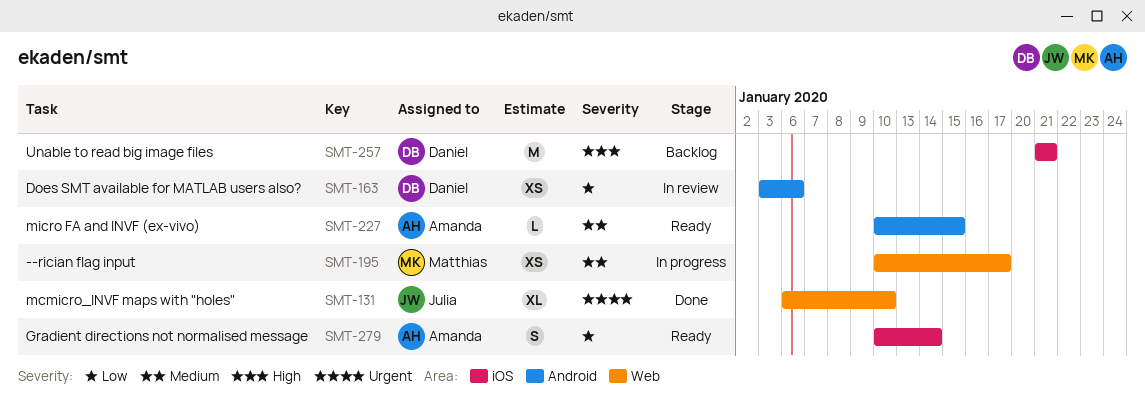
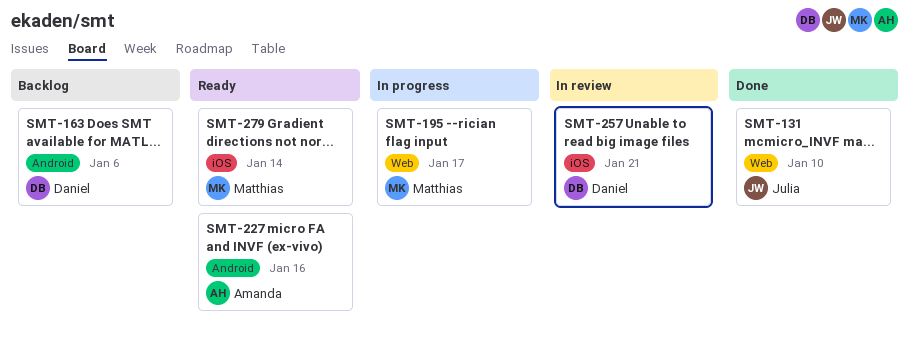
SMT-163, status: In review -> Backlog
SMT-227, due: Jan 15 -> Jan 16
SMT-257, status: Backlog -> In review
SMT-279, owner: Amanda -> Matthias

